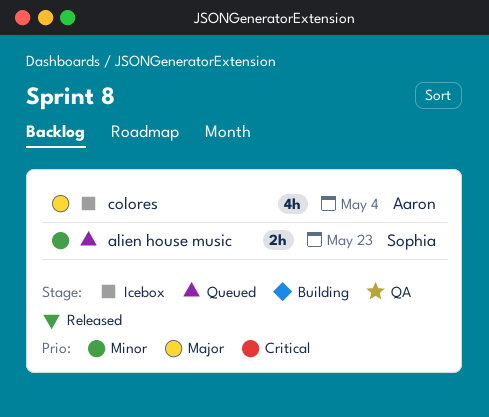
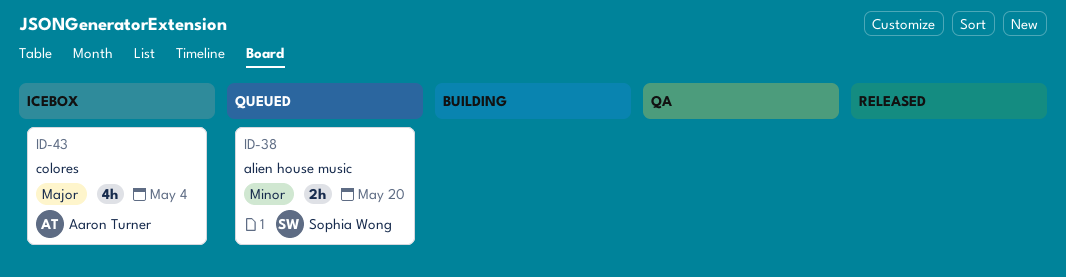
alien house music, due: May 23 -> May 20

